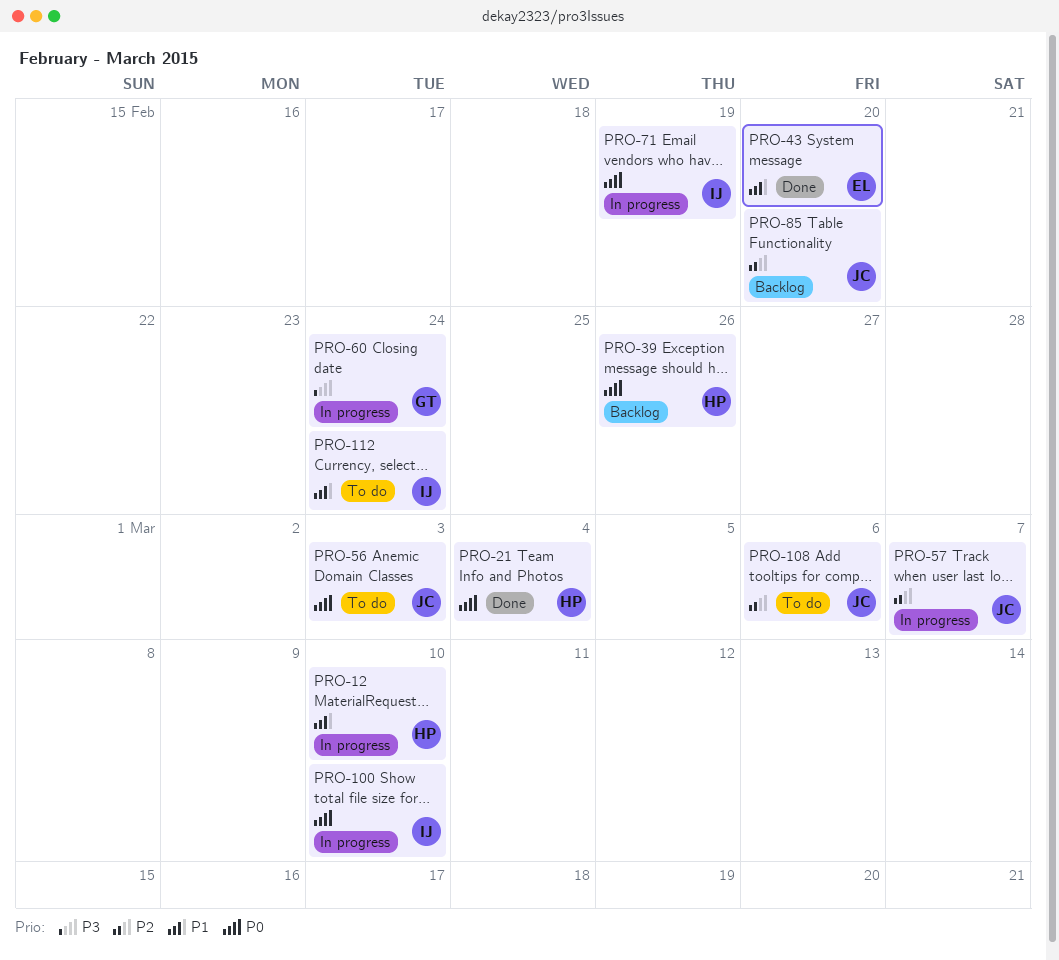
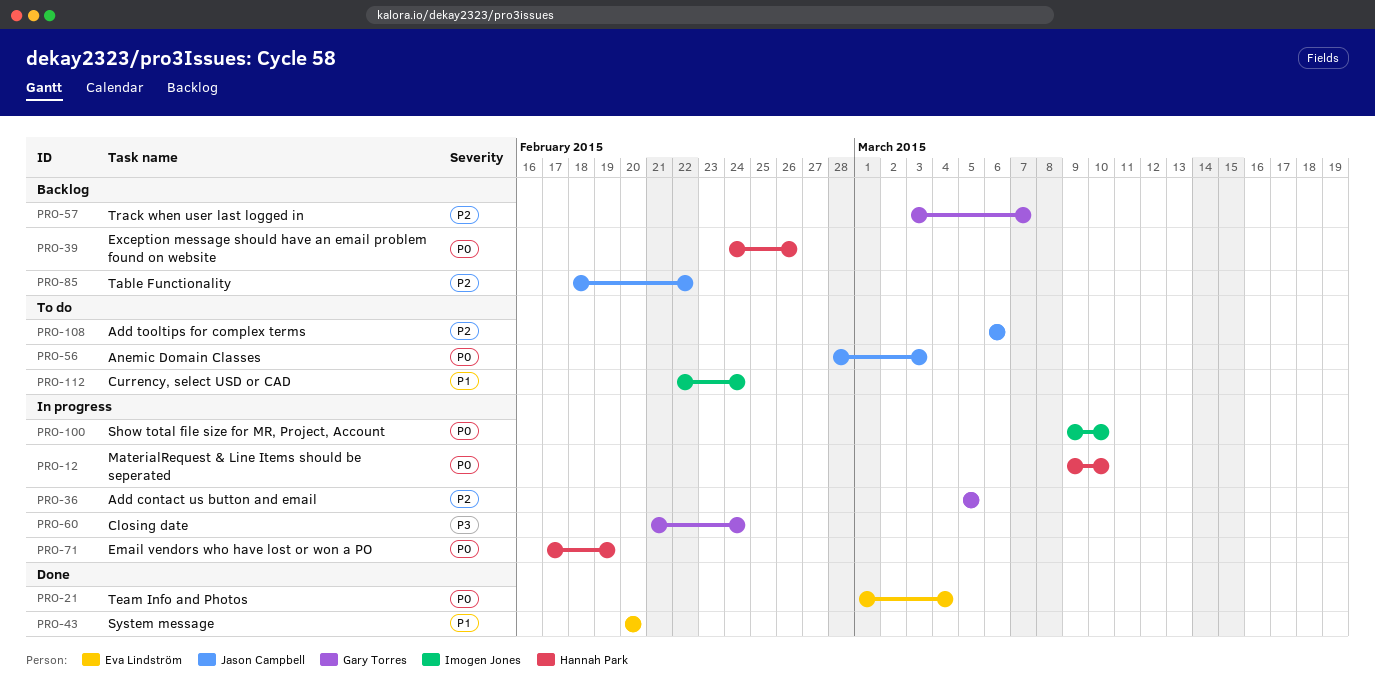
PRO-12, priority: P1 -> P0
PRO-21, owner: Hannah Park -> Eva Lindström
PRO-36: none -> present
PRO-57, status: In progress -> Backlog
PRO-57, owner: Jason Campbell -> Gary Torres
PRO-71, owner: Imogen Jones -> Hannah Park
PRO-85, due: Feb 20 -> Feb 22

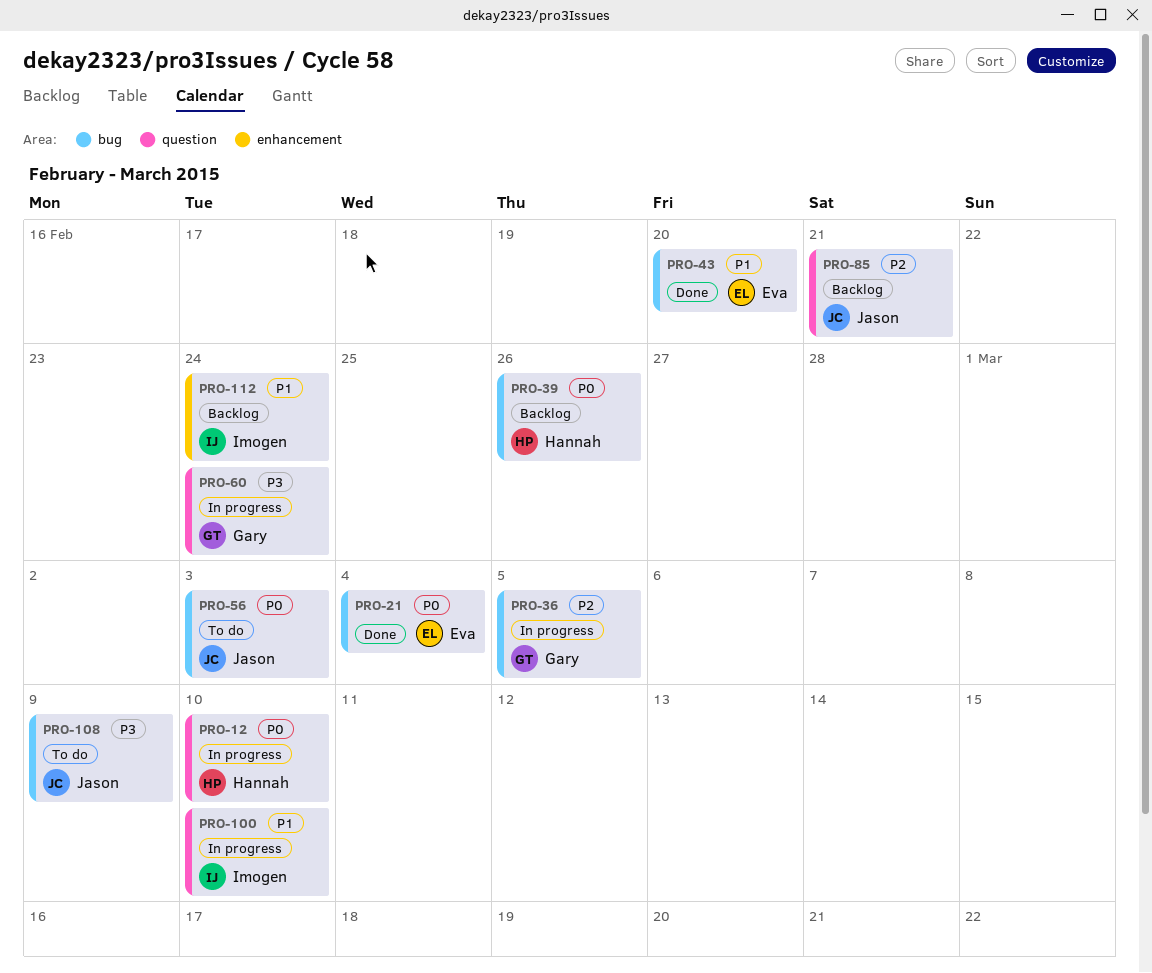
PRO-57: present -> none
PRO-71: present -> none
PRO-85, due: Feb 22 -> Feb 21
PRO-100, priority: P0 -> P1
PRO-108, priority: P2 -> P3
PRO-108, due: Mar 6 -> Mar 9
PRO-112, status: To do -> Backlog

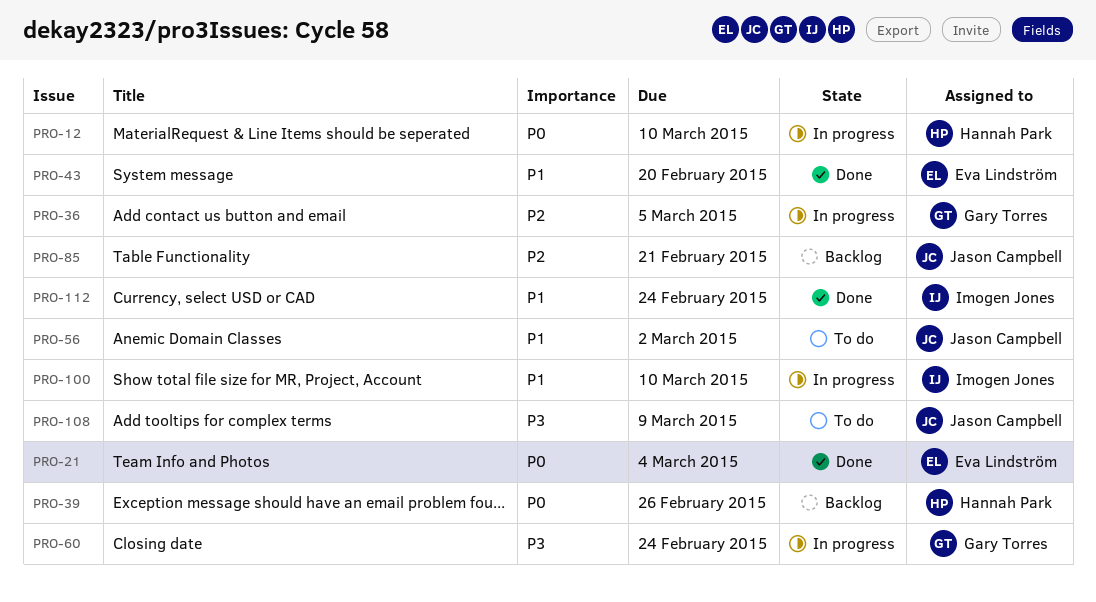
PRO-56, priority: P0 -> P1
PRO-56, due: Mar 3 -> Mar 2
PRO-112, status: Backlog -> Done

